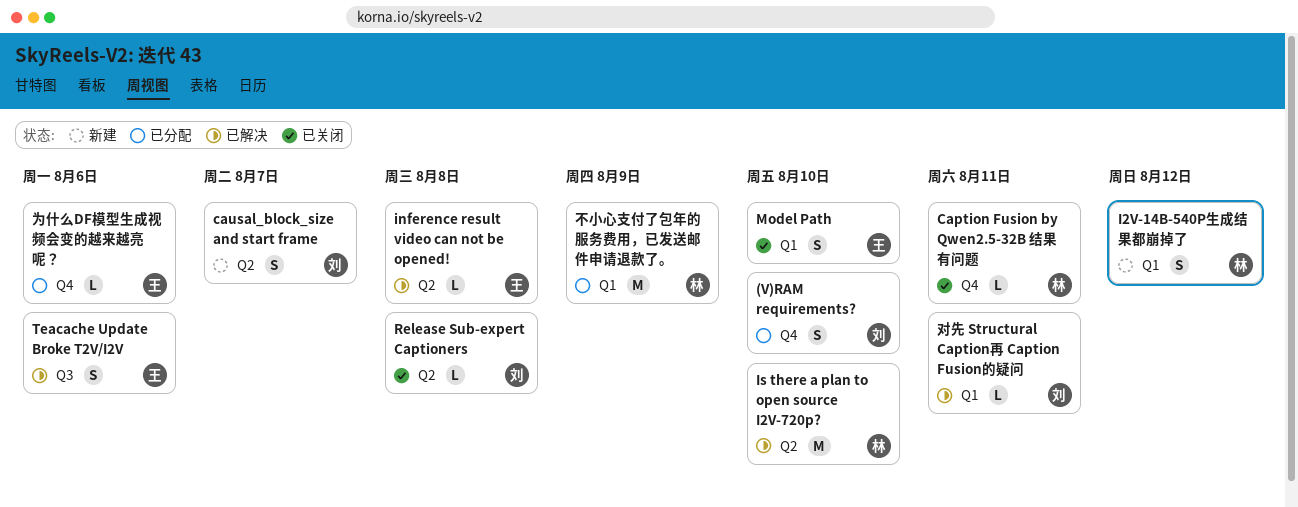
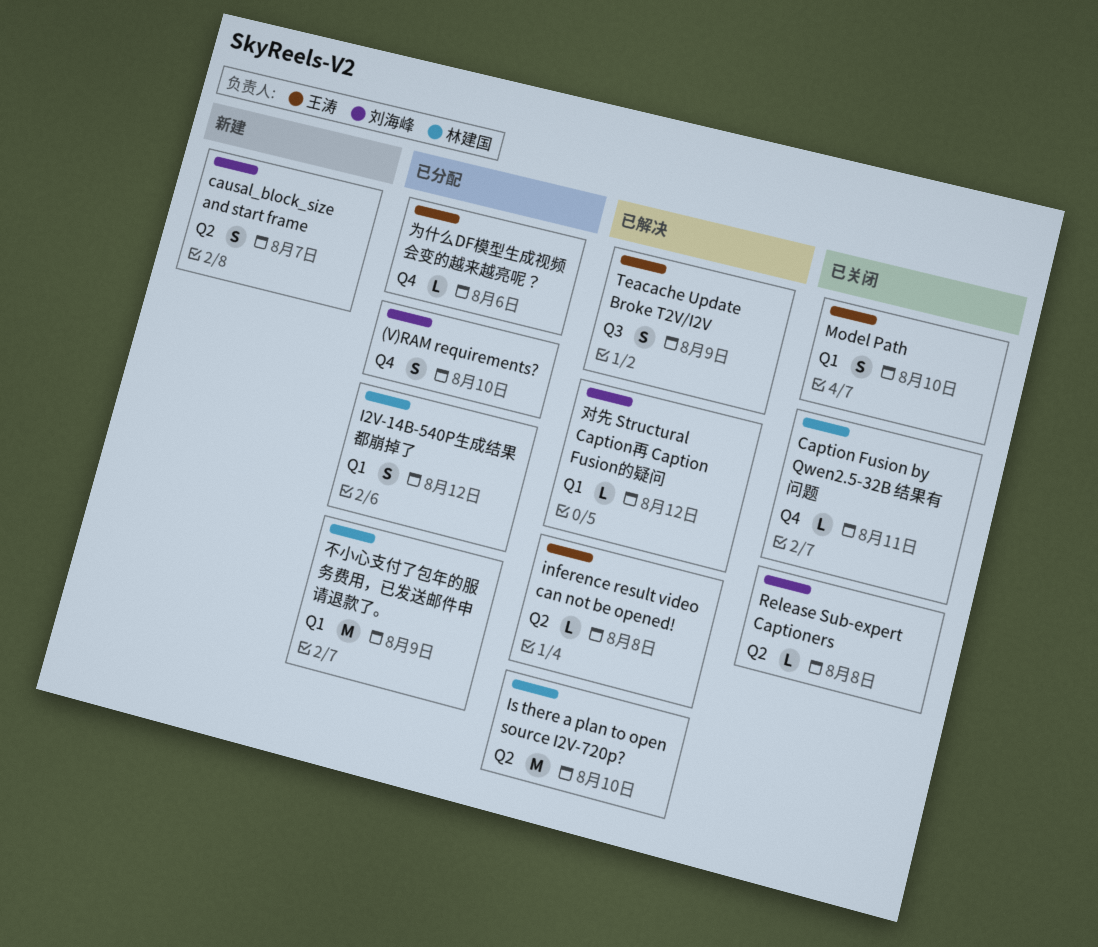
I2V-14B-540P生成结果都崩掉了, status: 新建 -> 已分配
Teacache Update Broke T2V/I2V, due: Aug 6 -> Aug 9
对先 Structural Caption再 Caption Fusion的疑问, due: Aug 11 -> Aug 12

